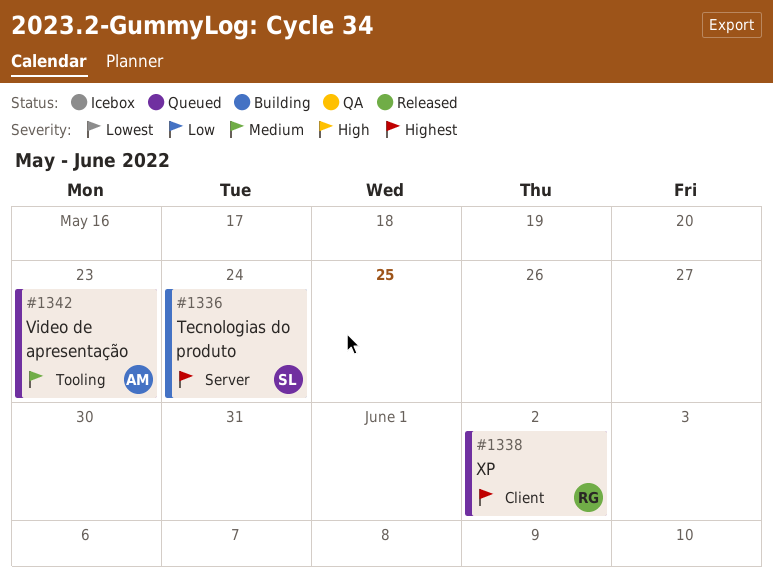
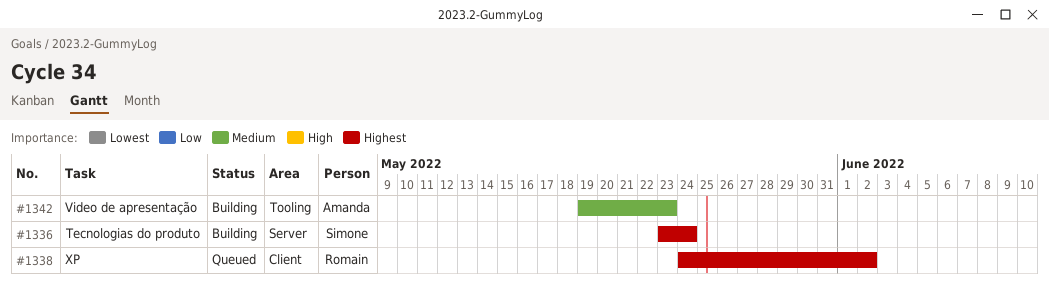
#1342, status: Queued -> Building

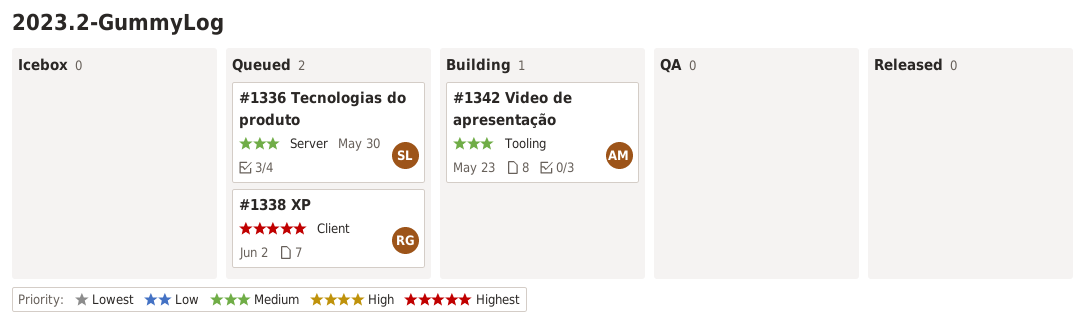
#1336, status: Building -> Queued
#1336, priority: Highest -> Medium
#1336, due: May 24 -> May 30

